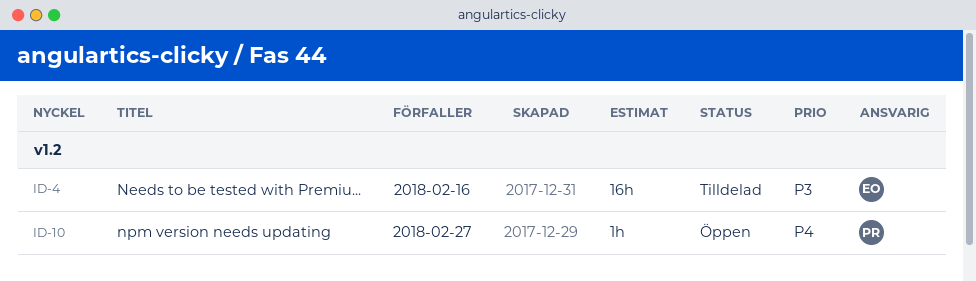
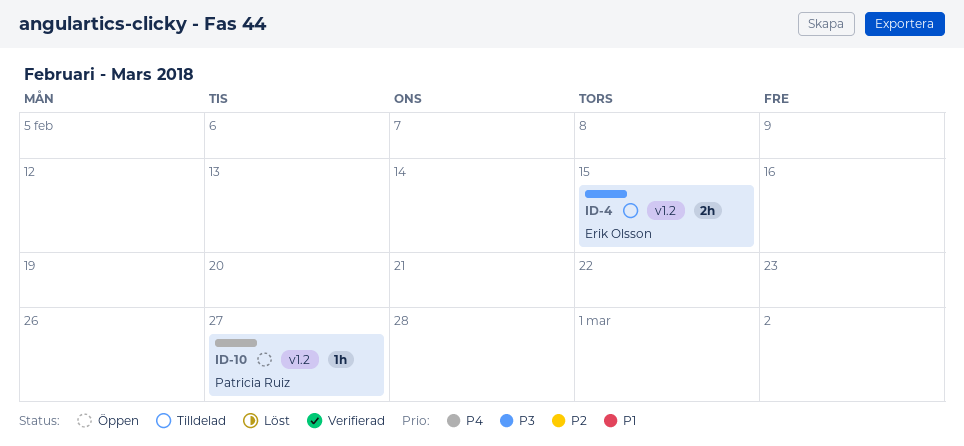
ID-4, estimate: 16h -> 2h
ID-4, due: Feb 16 -> Feb 15

